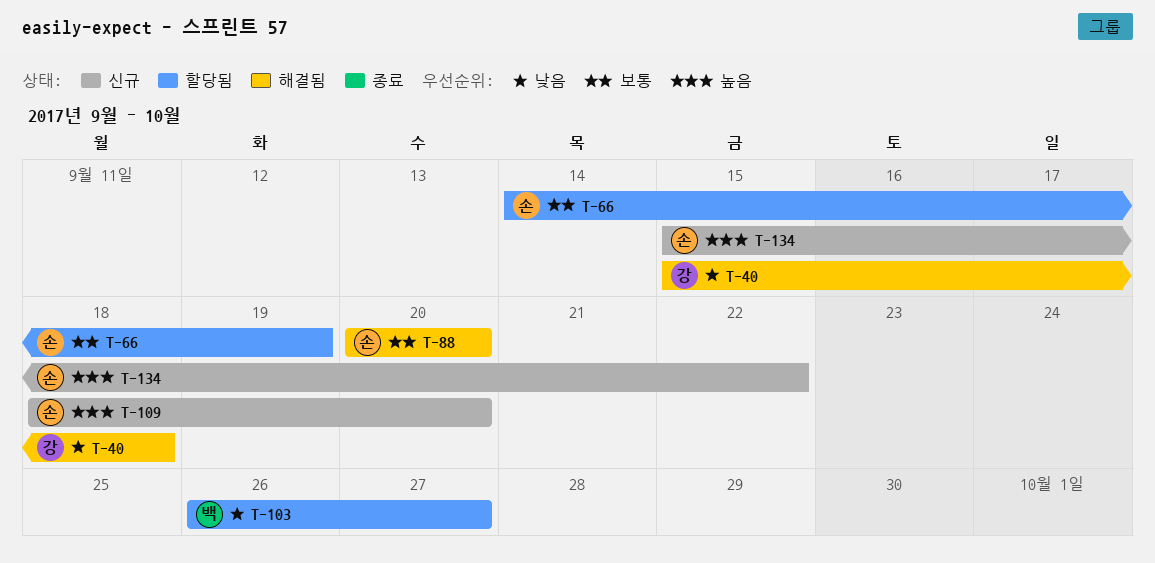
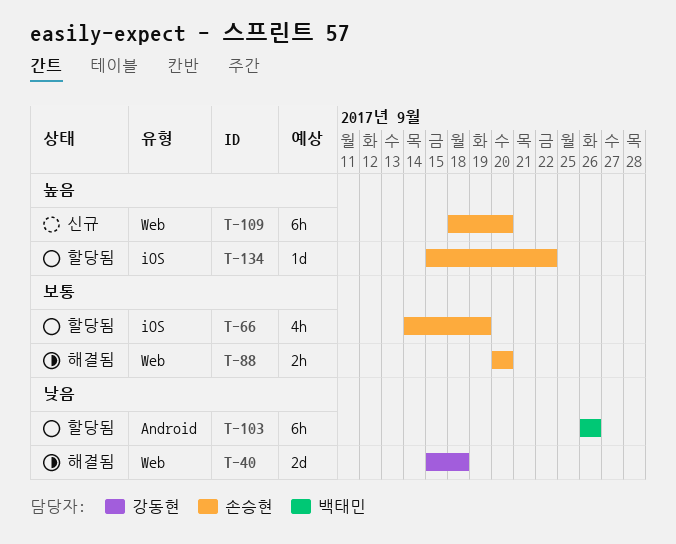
T-103, due: Sep 27 -> Sep 26
T-134, status: 신규 -> 할당됨

